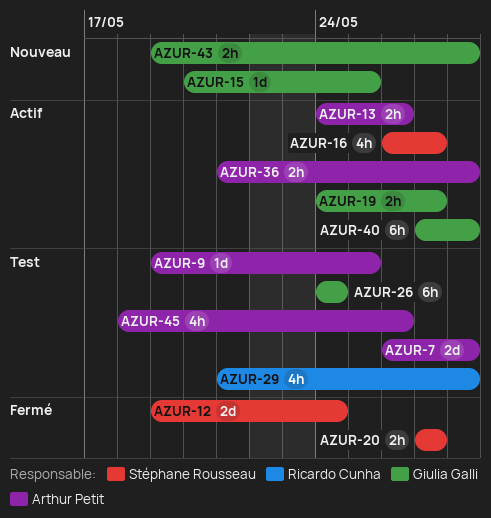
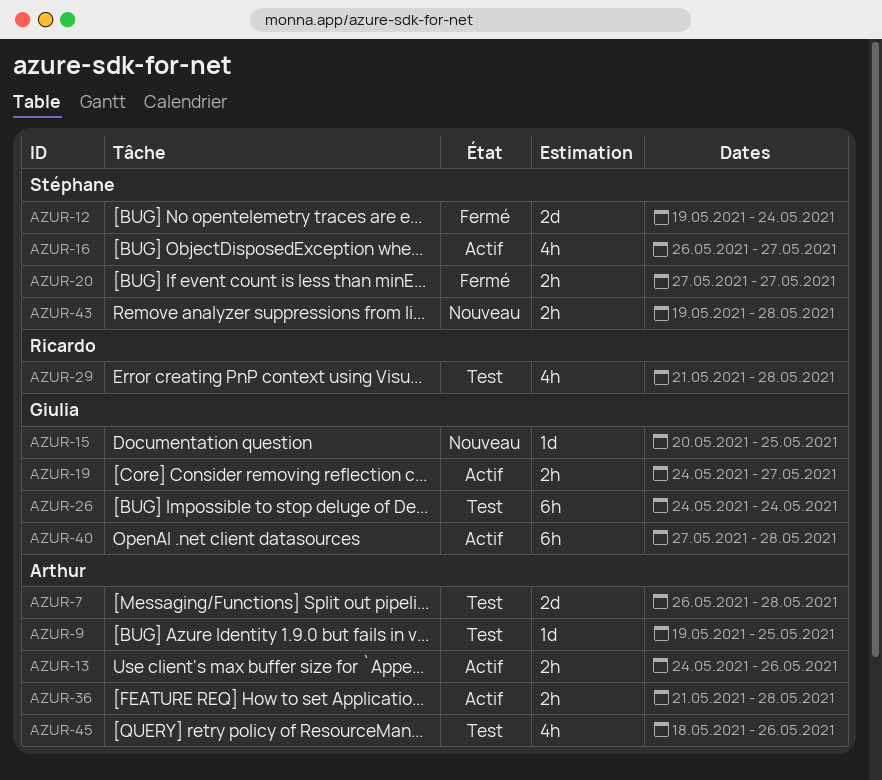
AZUR-43, owner: Giulia Galli -> Stéphane Rousseau

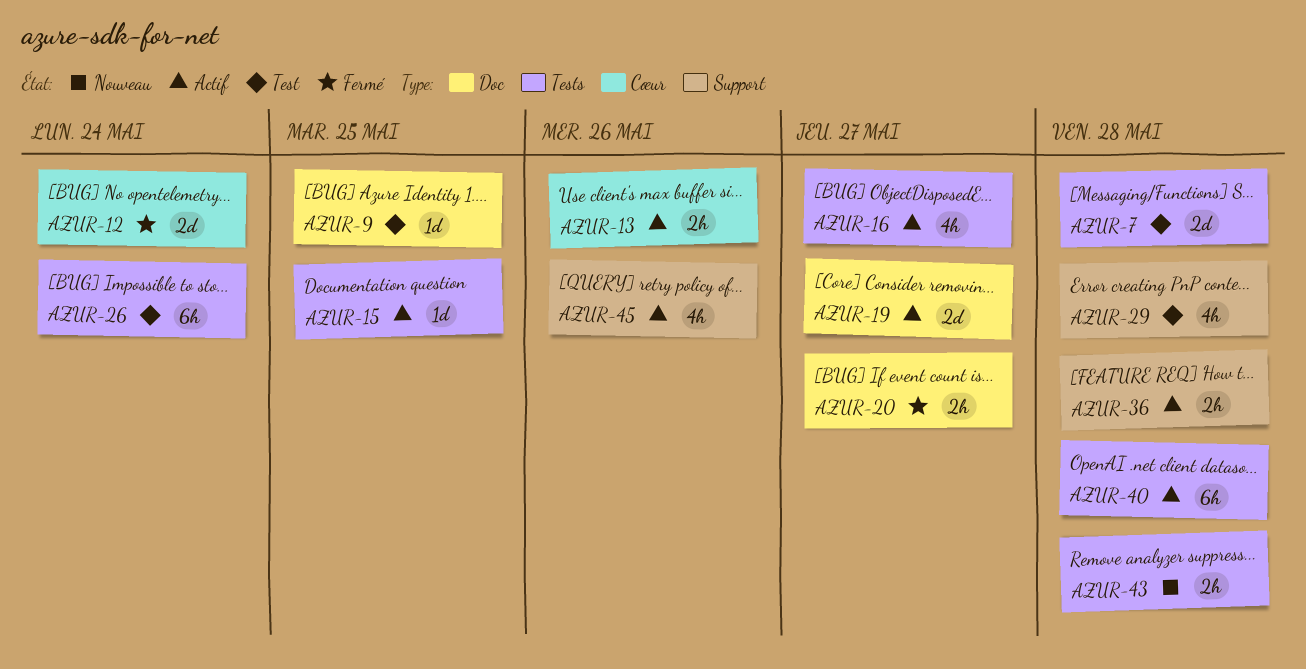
AZUR-15, status: Nouveau -> Actif
AZUR-19, estimate: 2h -> 2d
AZUR-45, status: Test -> Actif

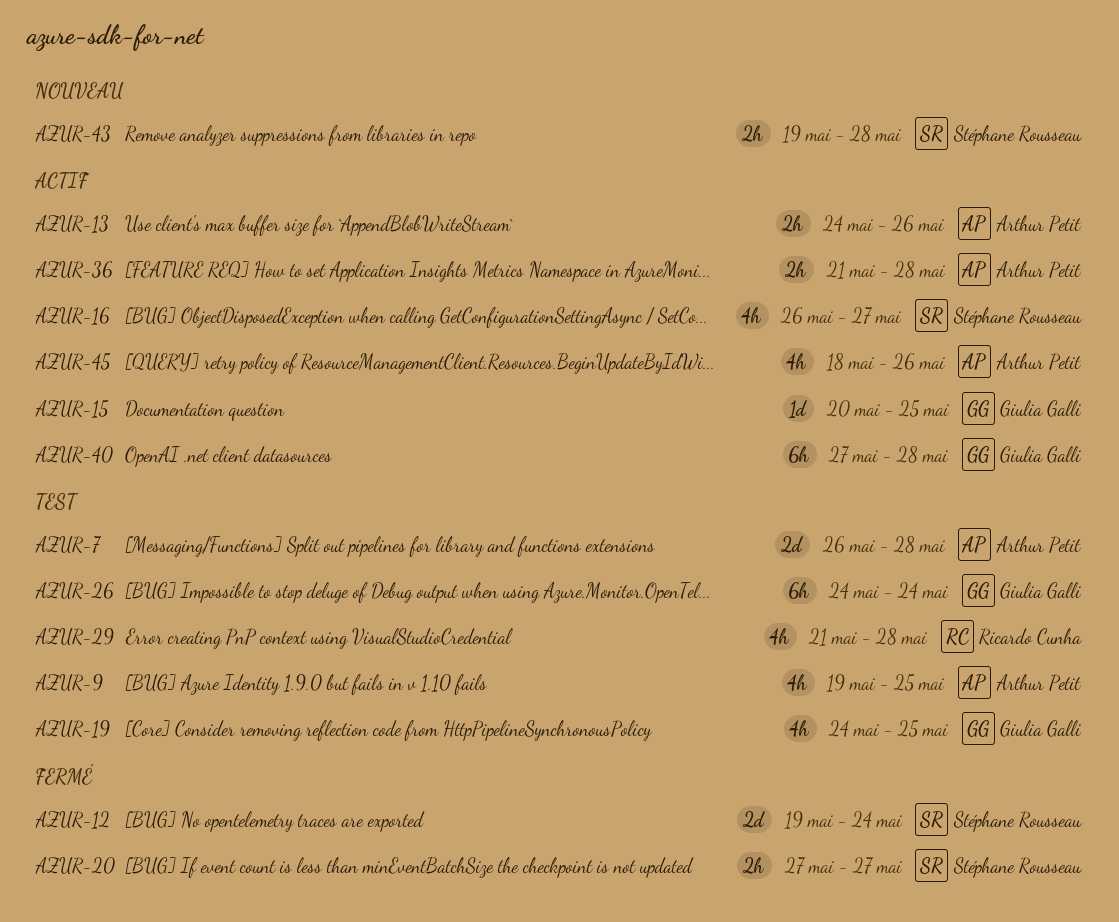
AZUR-9, estimate: 1d -> 4h
AZUR-19, status: Actif -> Test
AZUR-19, estimate: 2d -> 4h
AZUR-19, due: May 27 -> May 25

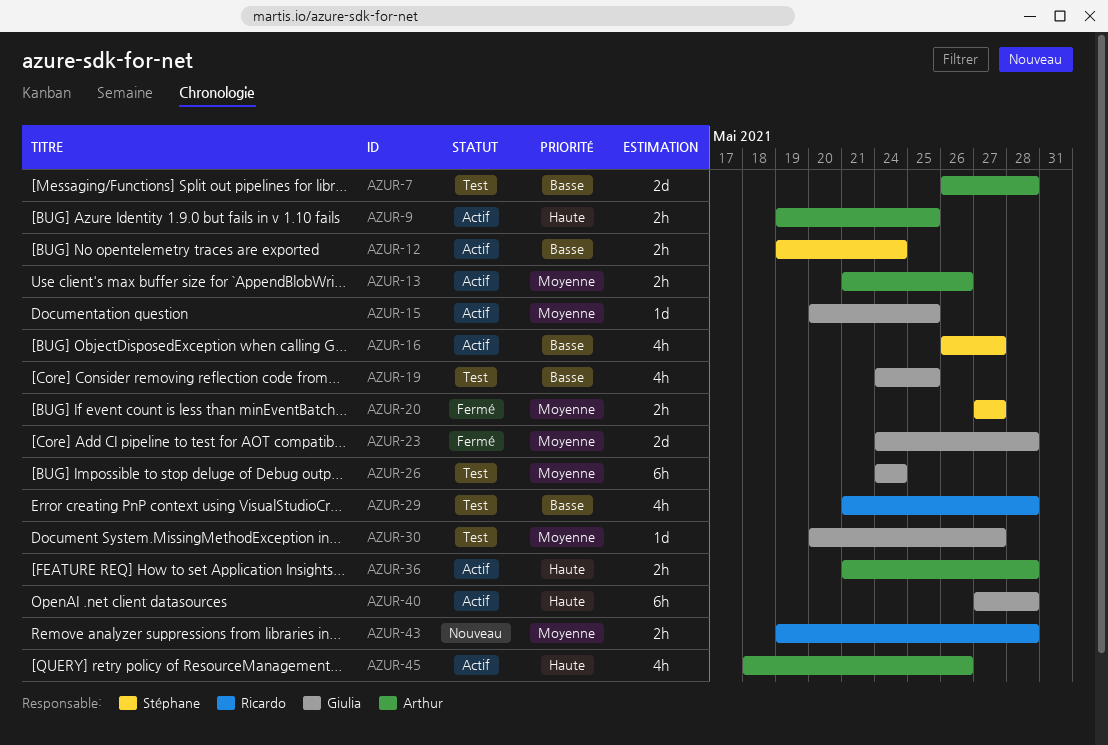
AZUR-9, status: Test -> Actif
AZUR-9, estimate: 4h -> 2h
AZUR-12, status: Fermé -> Actif
AZUR-12, estimate: 2d -> 2h
AZUR-13, start: May 24 -> May 21
AZUR-23: none -> present
AZUR-30: none -> present
AZUR-43, owner: Stéphane Rousseau -> Ricardo Cunha

